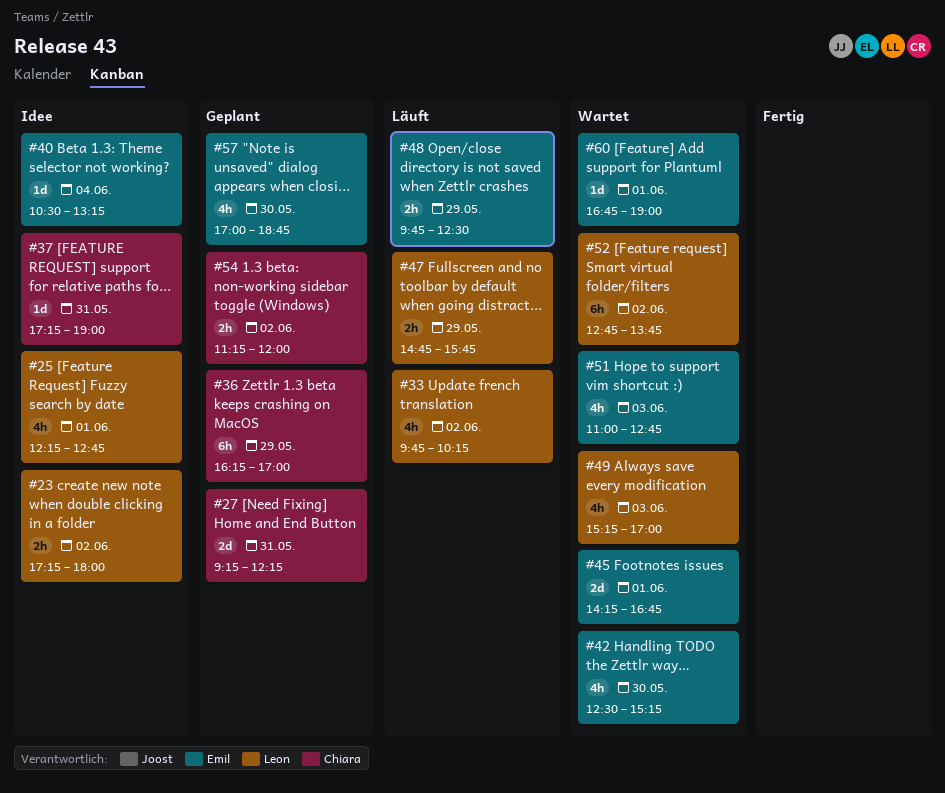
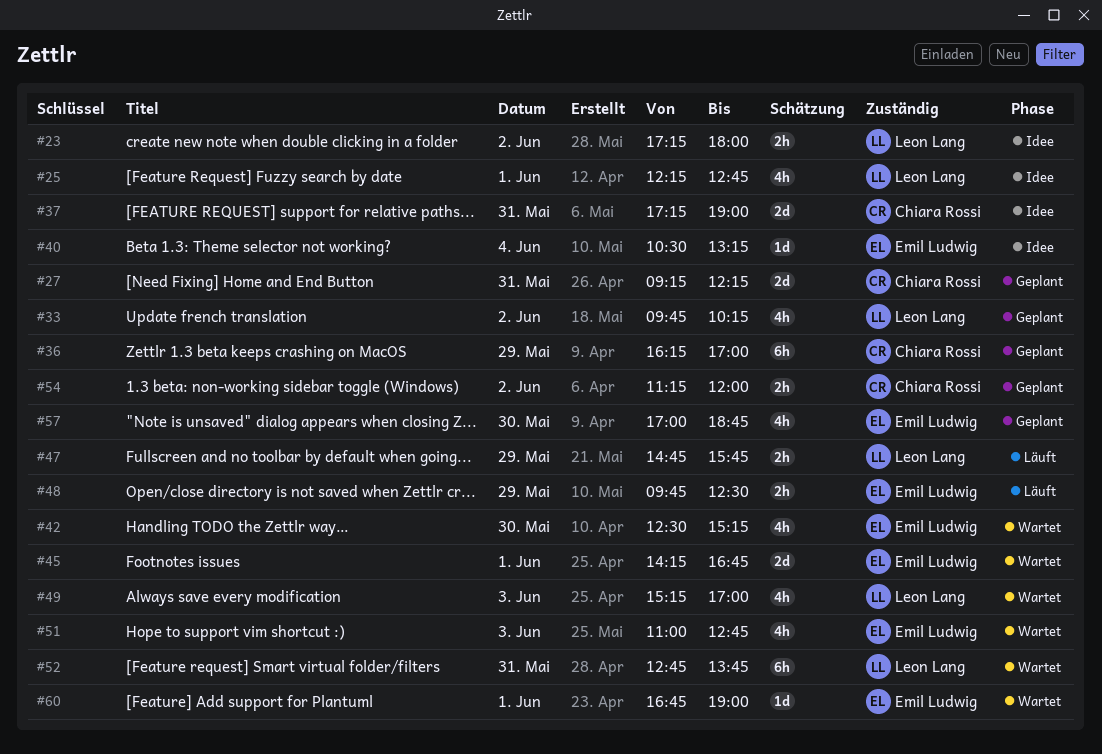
#33, status: Läuft -> Geplant
#37, estimate: 1d -> 2d
#52, day: Jun 2 -> May 31

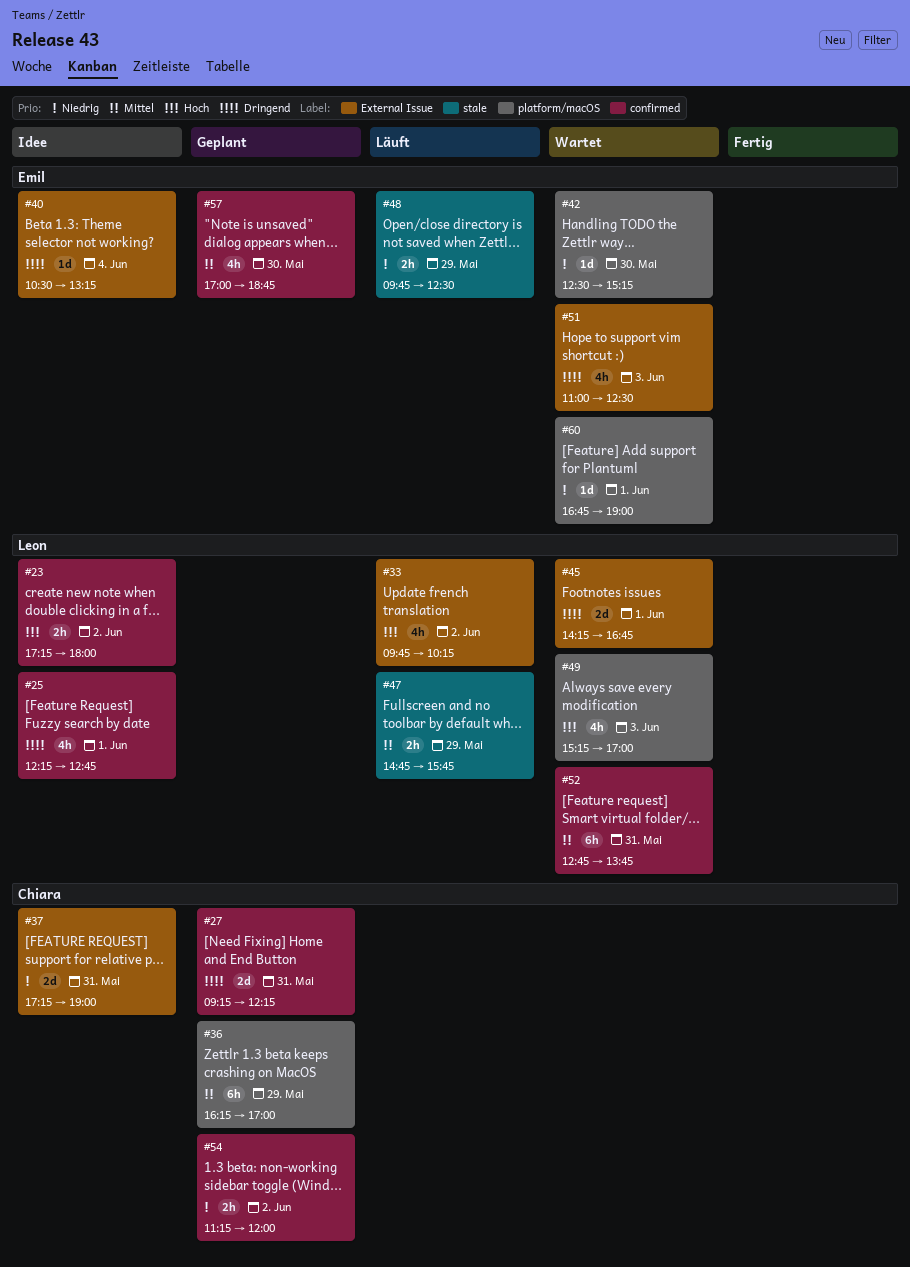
#33, status: Geplant -> Läuft
#42, estimate: 4h -> 1d
#45, owner: Emil Ludwig -> Leon Lang
#51, ends: 12:45 -> 12:30

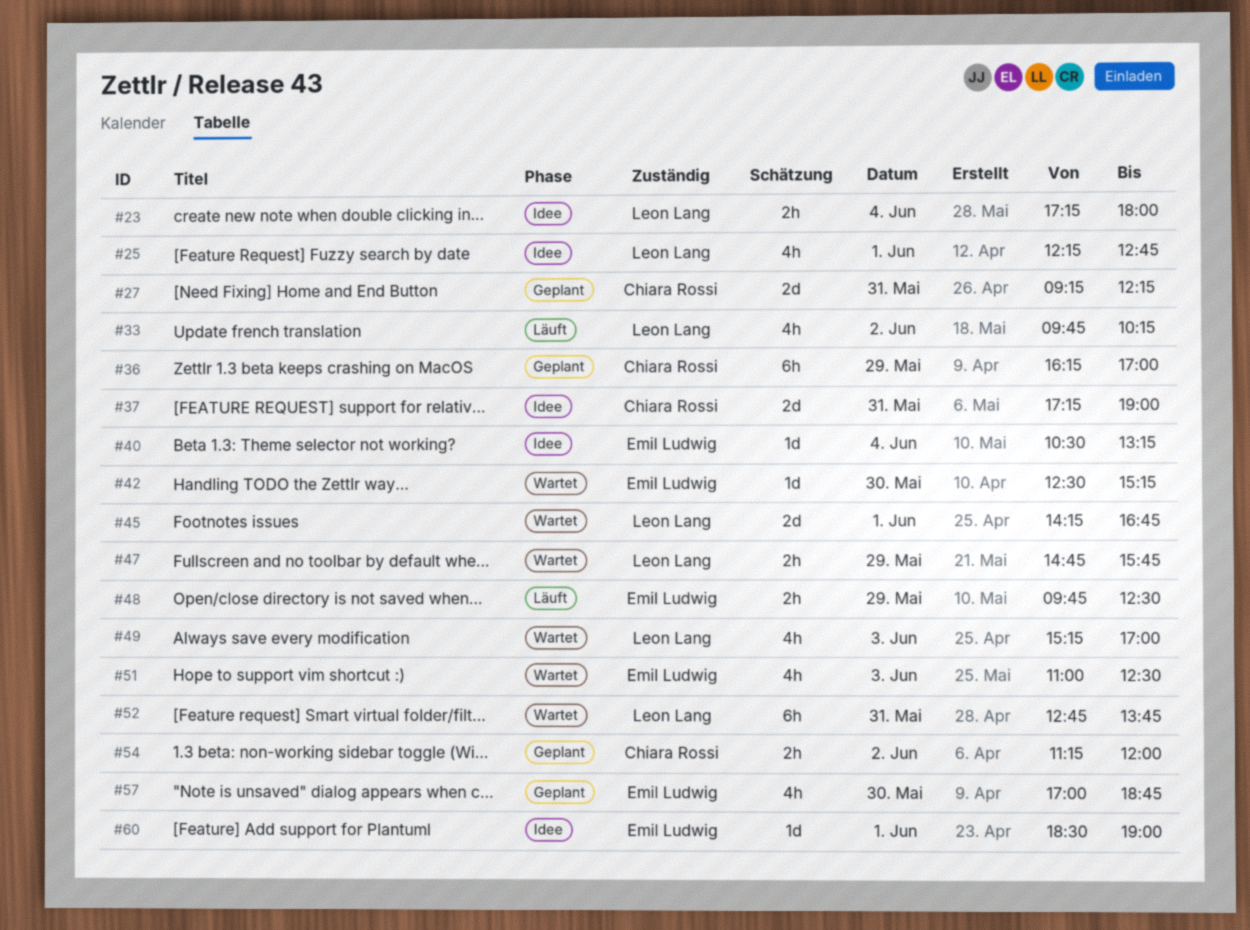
#23, day: Jun 2 -> Jun 4
#47, status: Läuft -> Wartet
#60, status: Wartet -> Idee
#60, begins: 16:45 -> 18:30

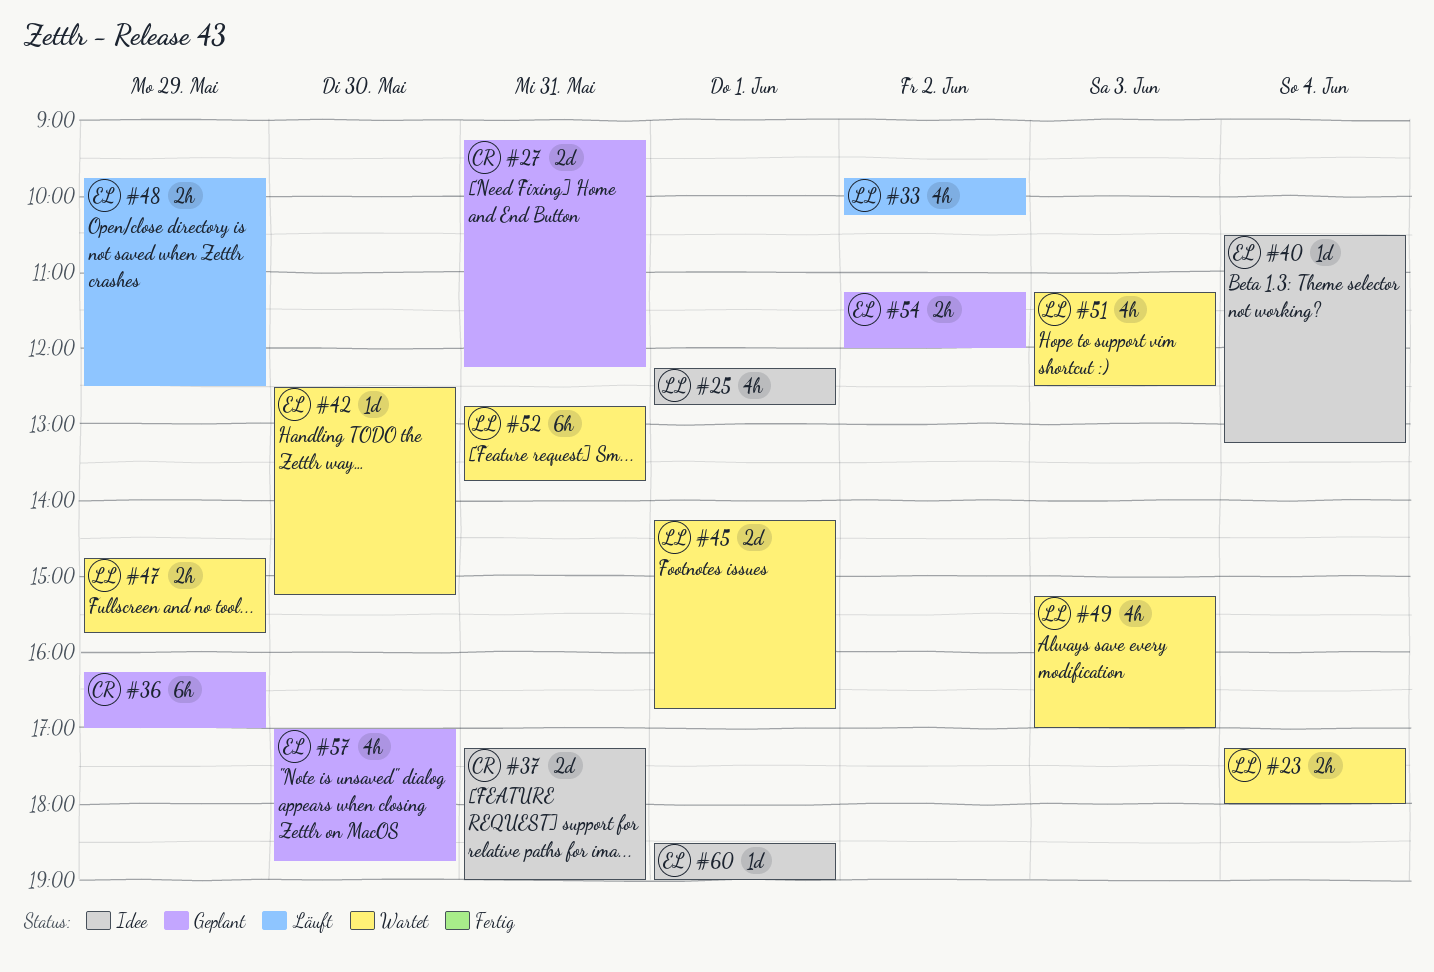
#23, status: Idee -> Wartet
#51, owner: Emil Ludwig -> Leon Lang
#51, begins: 11:00 -> 11:15
#54, owner: Chiara Rossi -> Emil Ludwig

